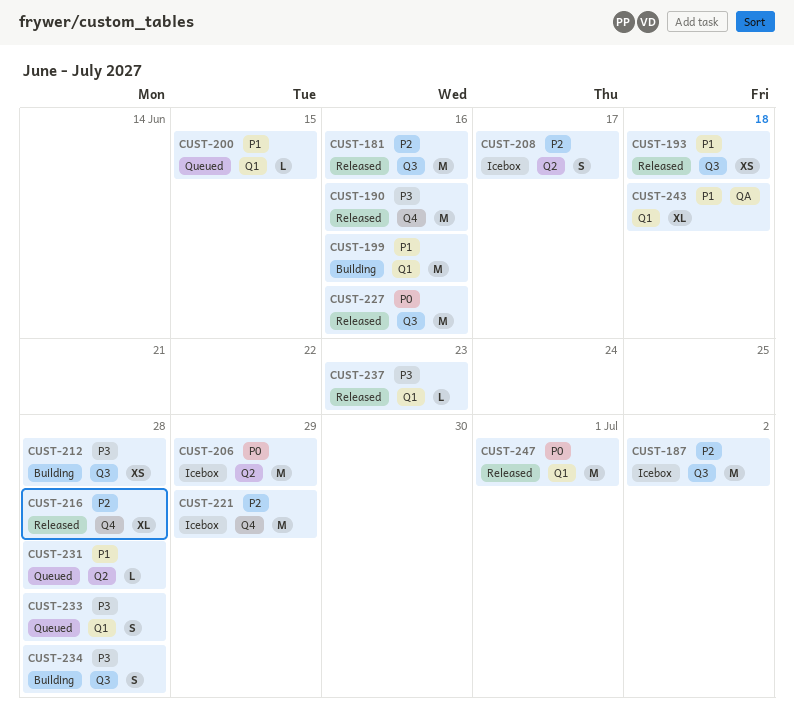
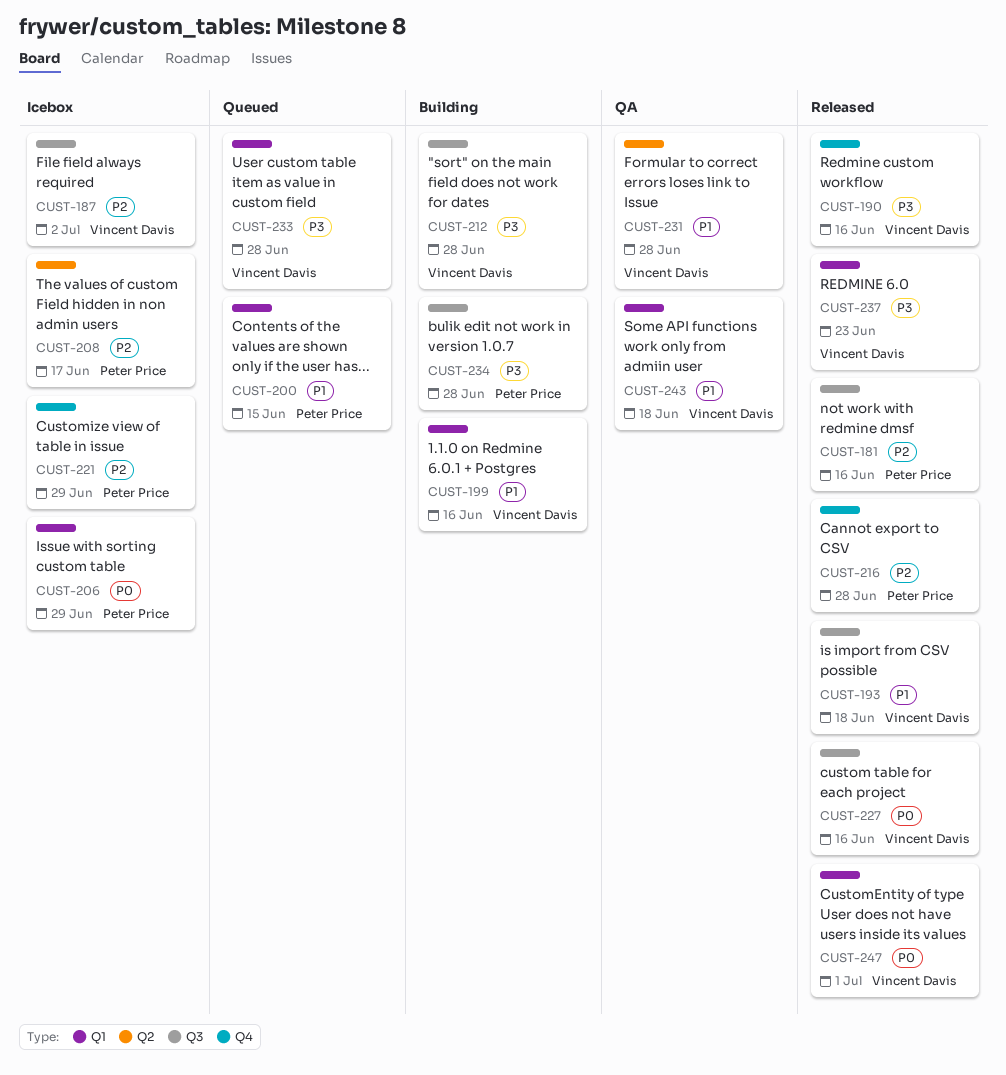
CUST-206, label: Q2 -> Q1
CUST-231, status: Queued -> QA

